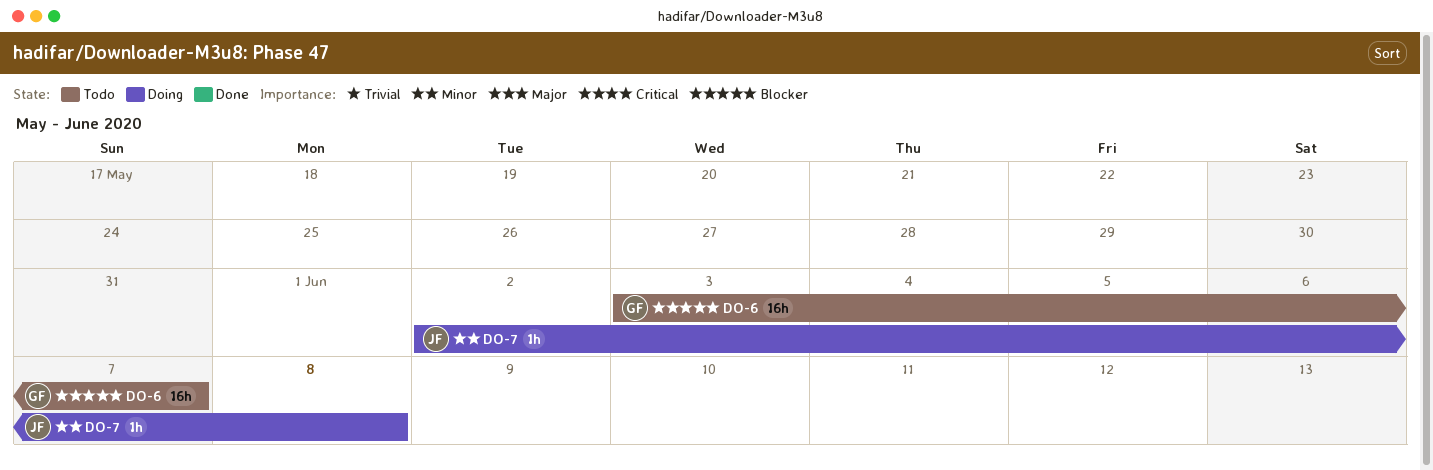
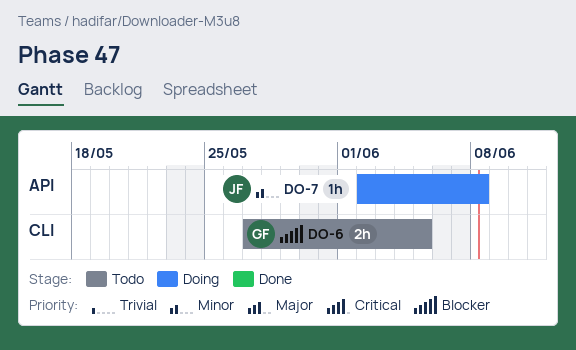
DO-6, estimate: 16h -> 2h
DO-6, start: Jun 3 -> May 27
DO-6, due: Jun 7 -> Jun 5

